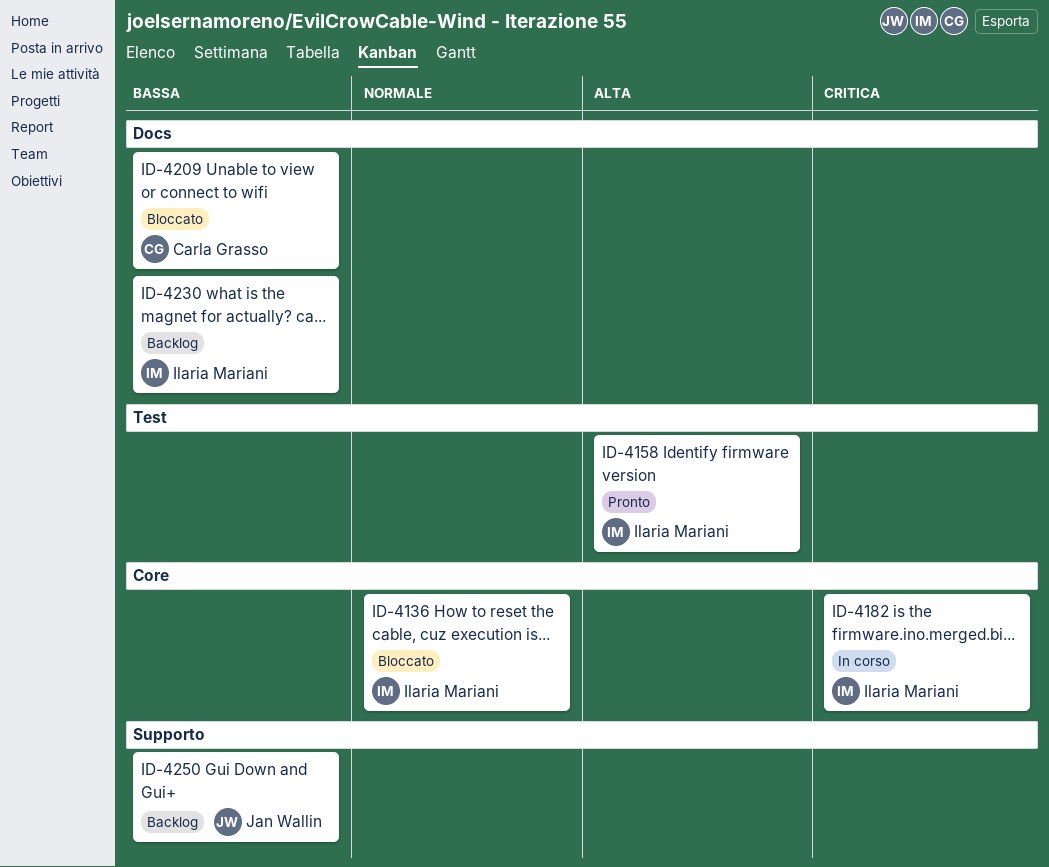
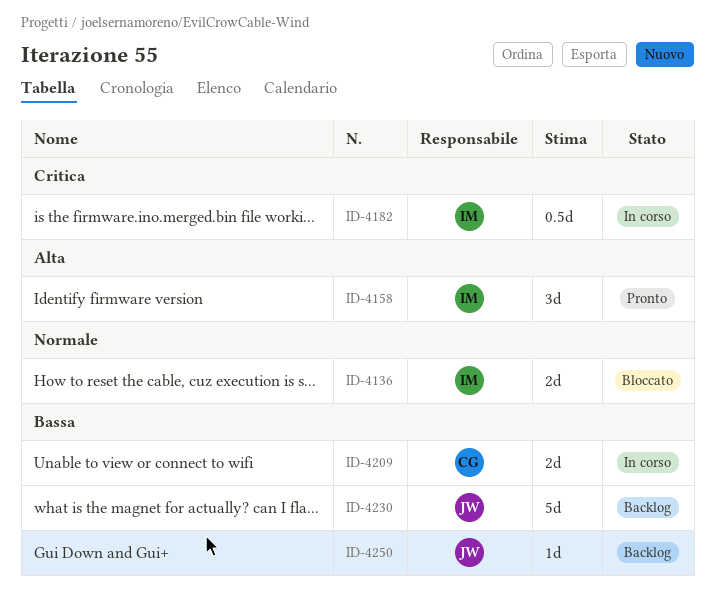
ID-4209, status: Bloccato -> In corso
ID-4230, owner: Ilaria Mariani -> Jan Wallin

